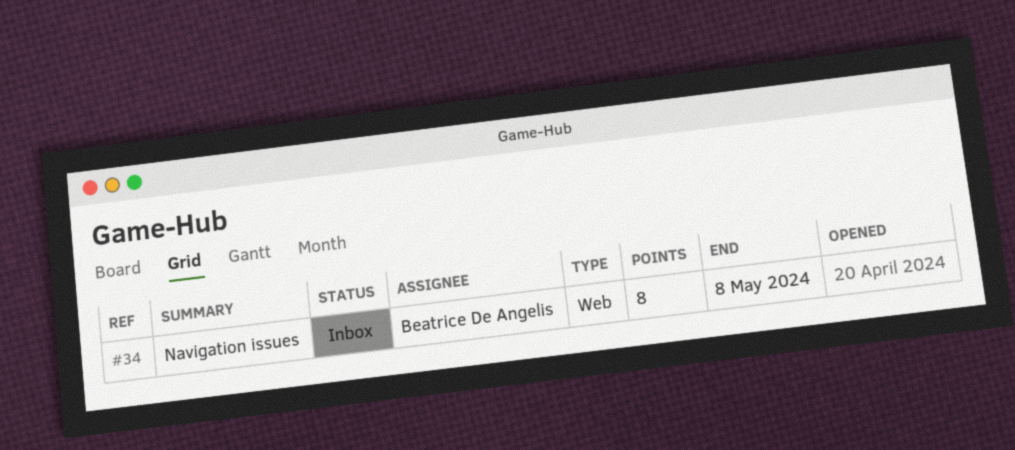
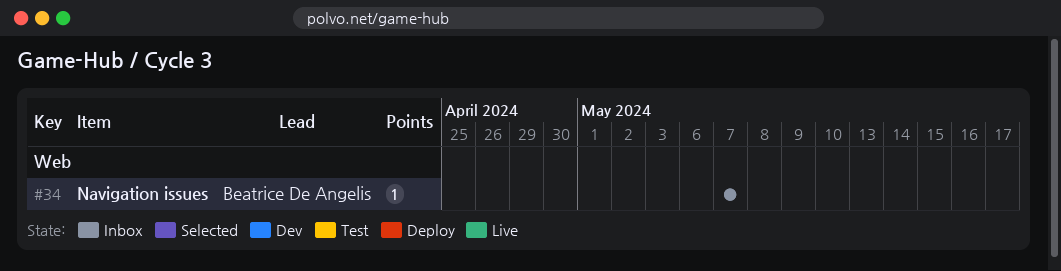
#34, estimate: 8 -> 1
#34, due: May 8 -> May 7

